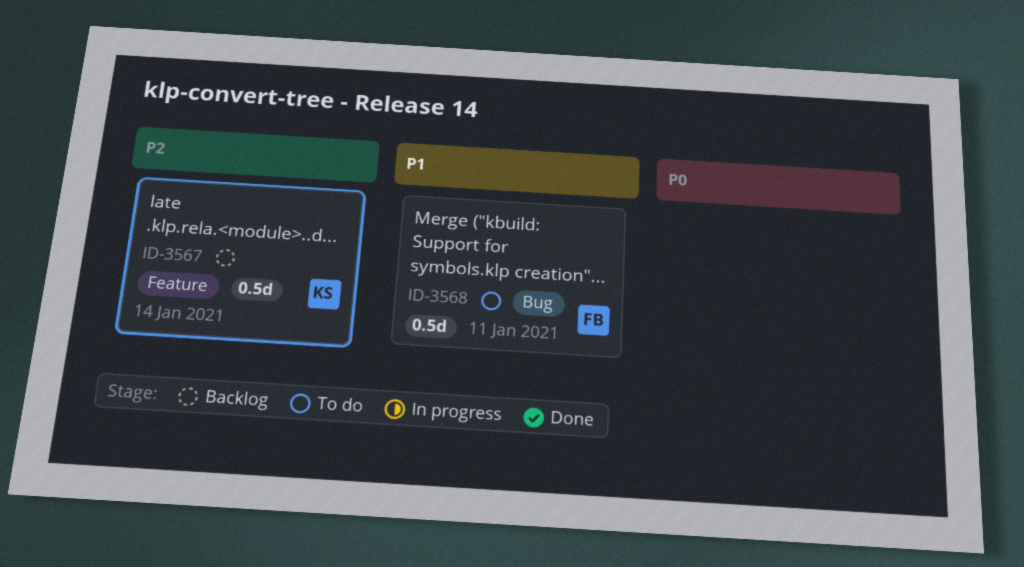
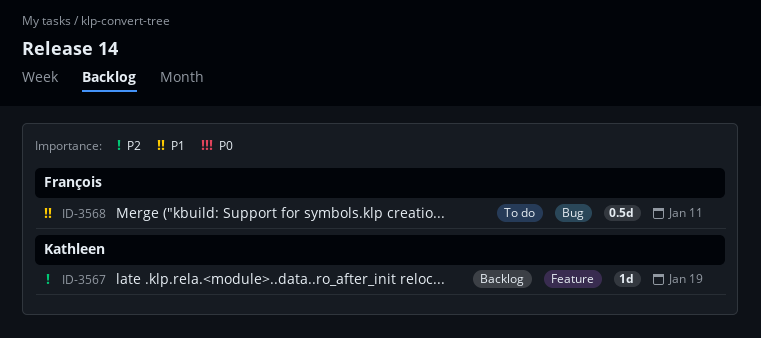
ID-3567, estimate: 0.5d -> 1d
ID-3567, due: Jan 14 -> Jan 19

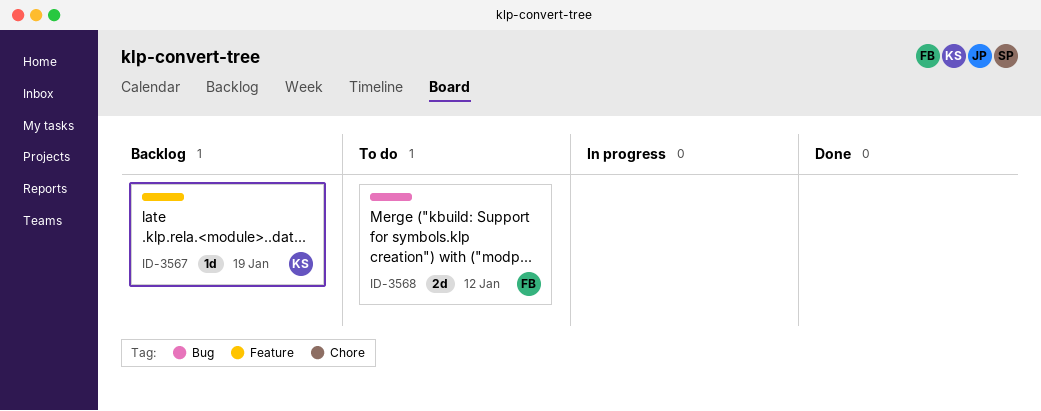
ID-3568, estimate: 0.5d -> 2d
ID-3568, due: Jan 11 -> Jan 12

